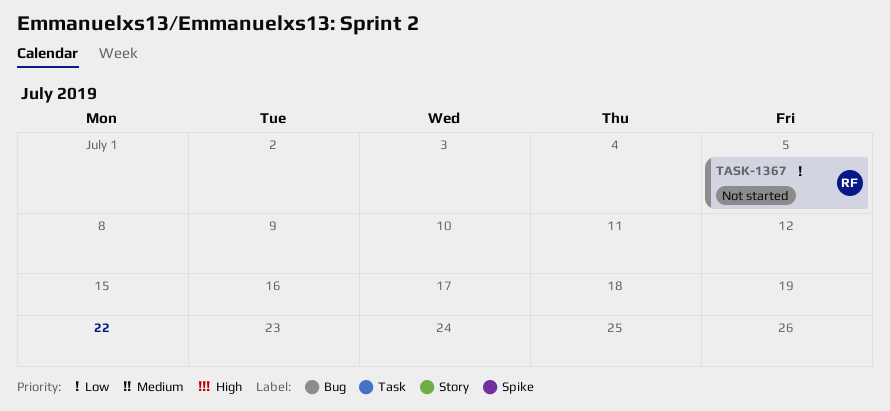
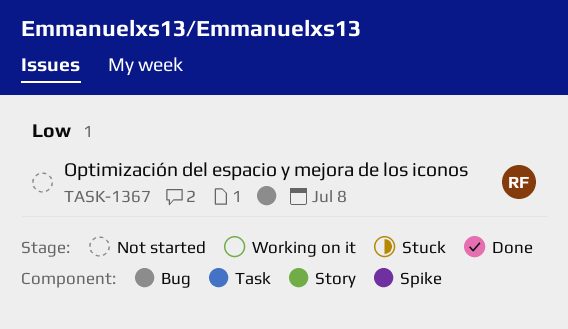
TASK-1367, due: Jul 5 -> Jul 8

